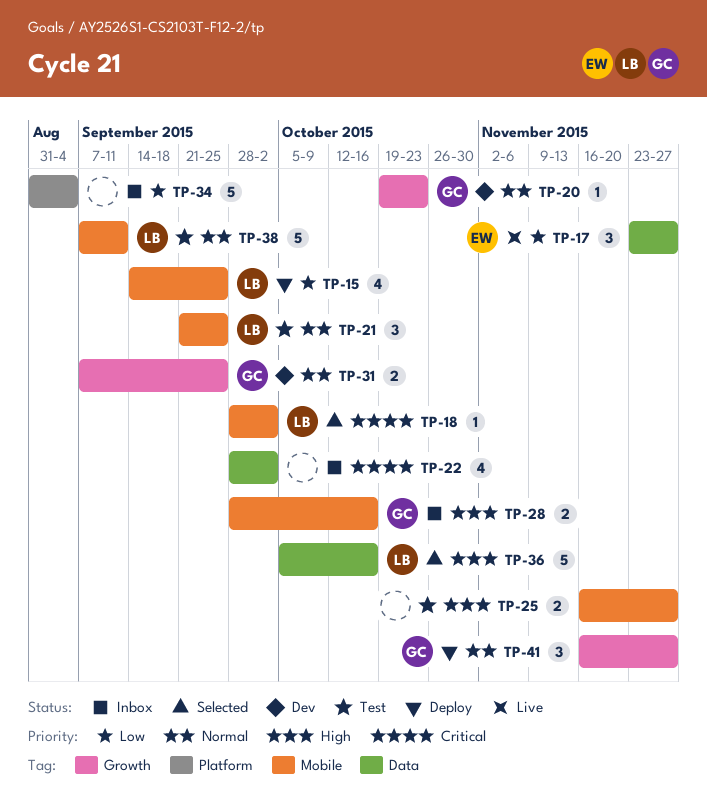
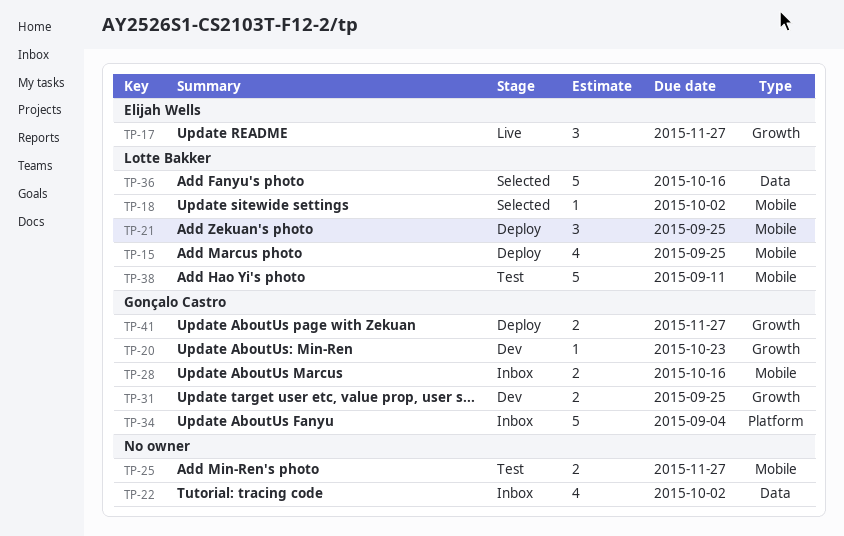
TP-17, label: Data -> Growth
TP-21, status: Test -> Deploy
TP-34, owner: none -> Gonçalo Castro
TP-41, estimate: 3 -> 2

